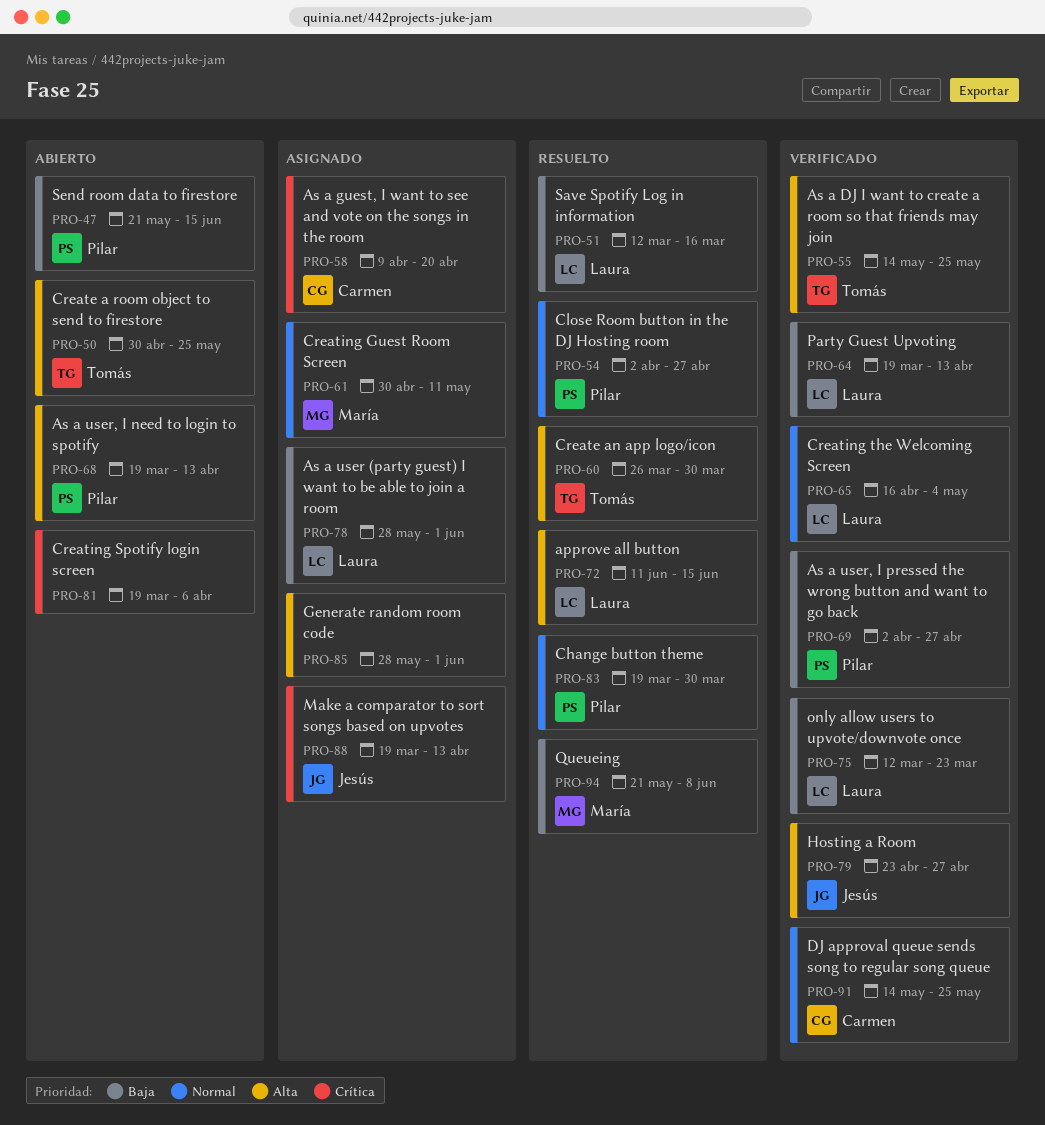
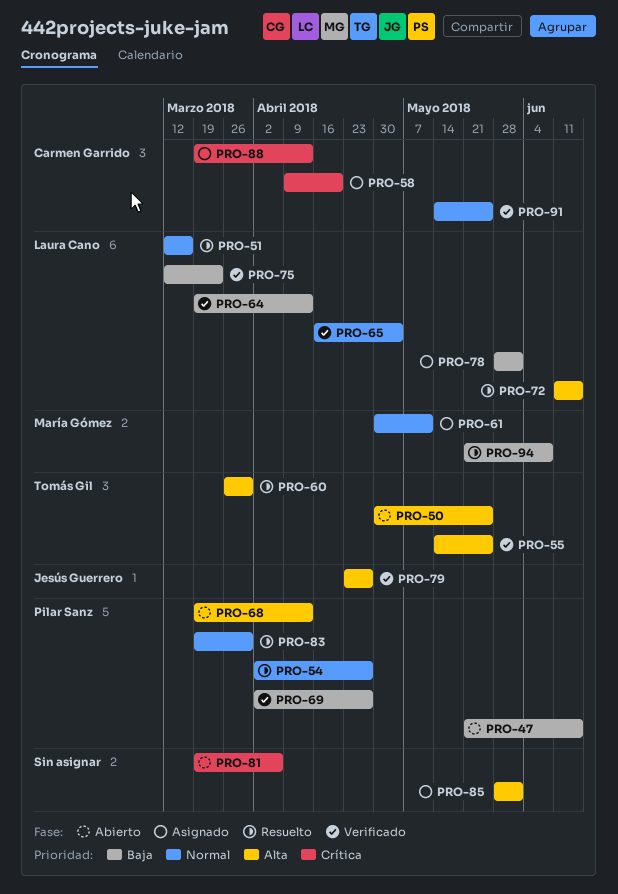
PRO-51, priority: Baja -> Normal
PRO-88, owner: Jesús Guerrero -> Carmen Garrido

